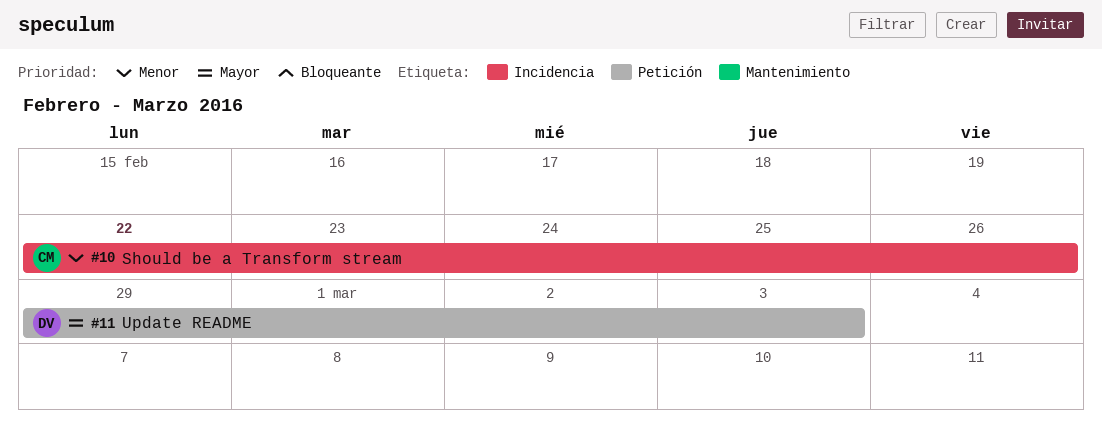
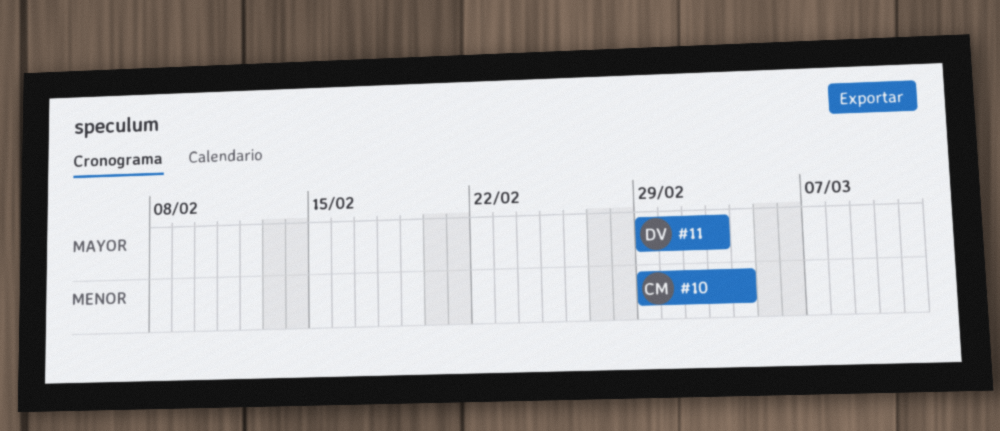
#10, start: Feb 22 -> Feb 29
#10, due: Feb 26 -> Mar 4

